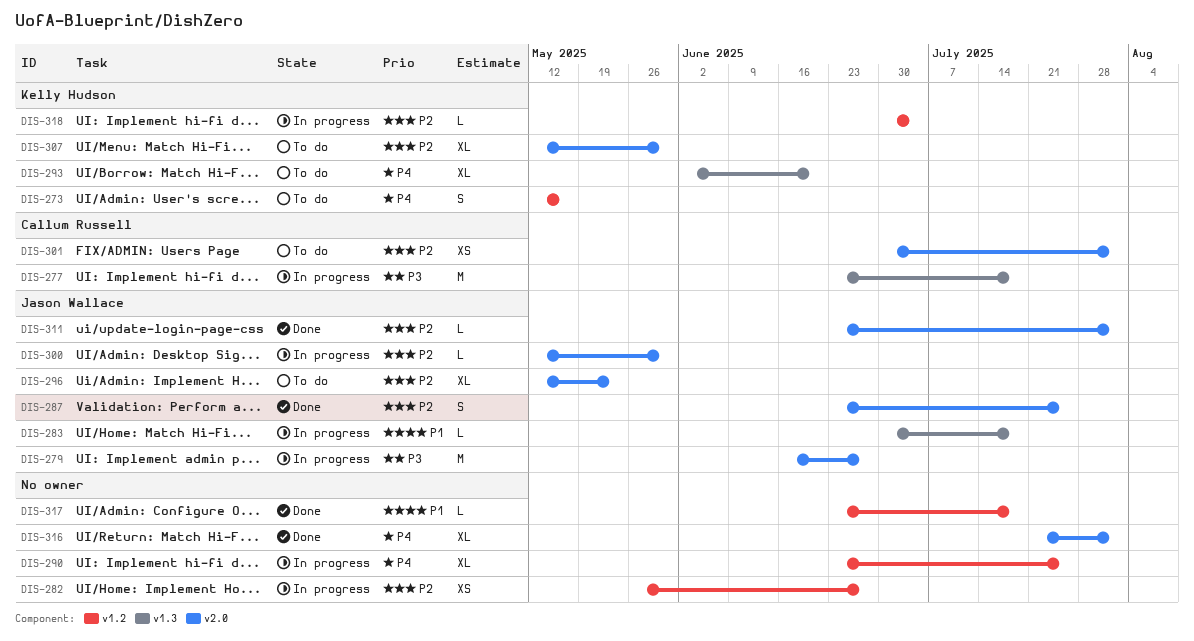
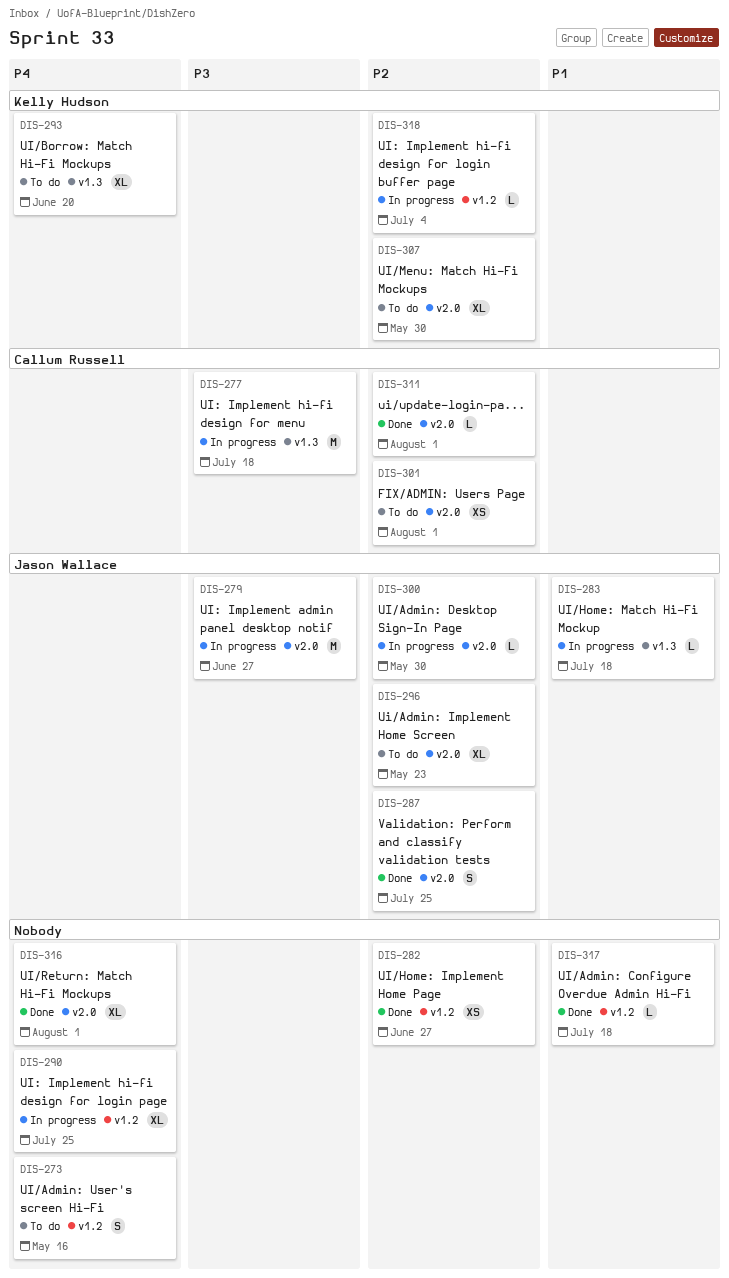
DIS-273, owner: Kelly Hudson -> none
DIS-282, status: In progress -> Done
DIS-311, owner: Jason Wallace -> Callum Russell

